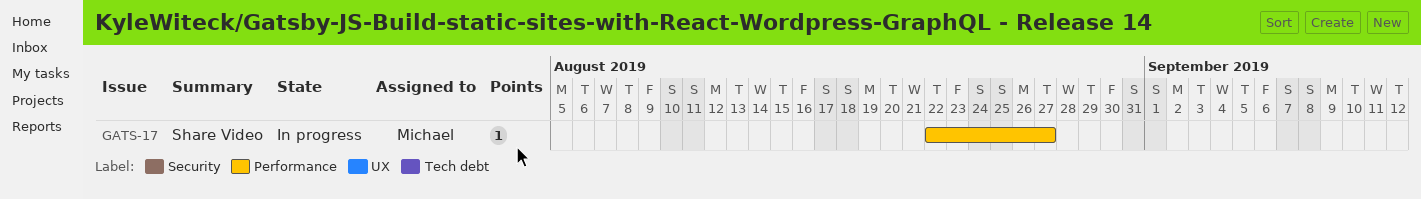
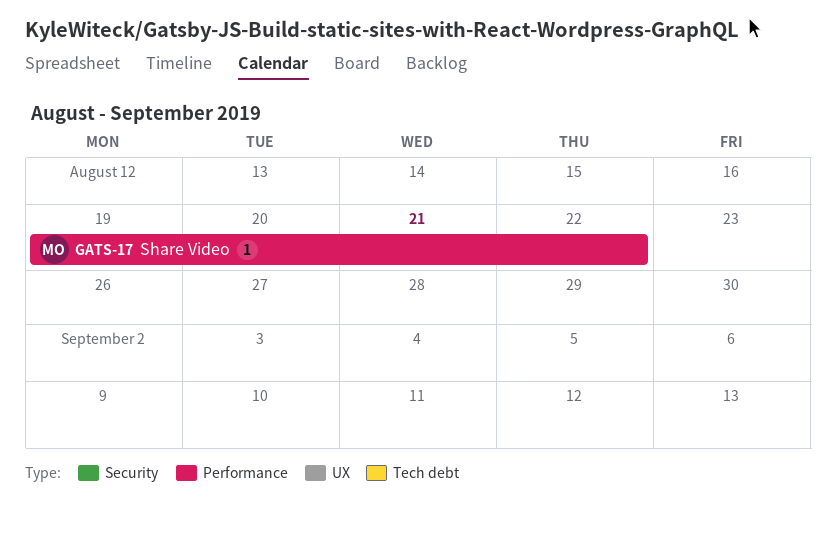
GATS-17, start: Aug 22 -> Aug 19
GATS-17, due: Aug 27 -> Aug 22

